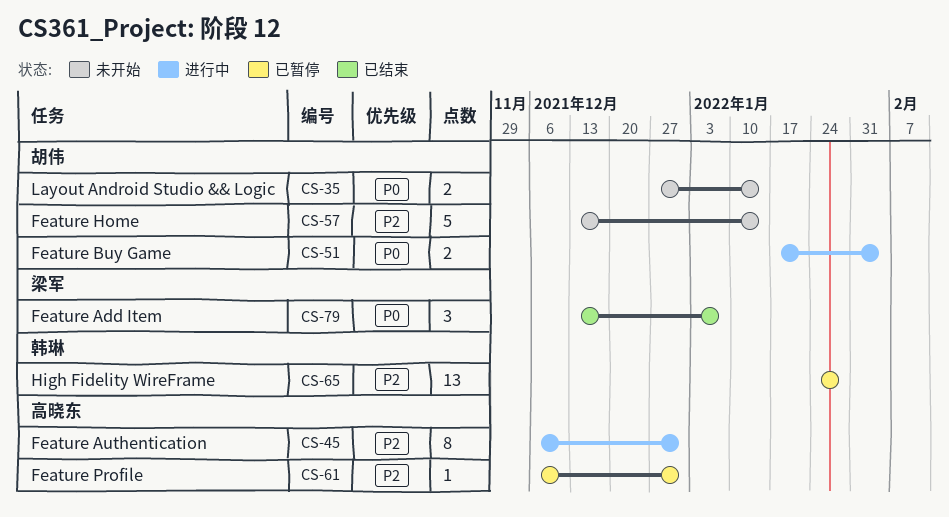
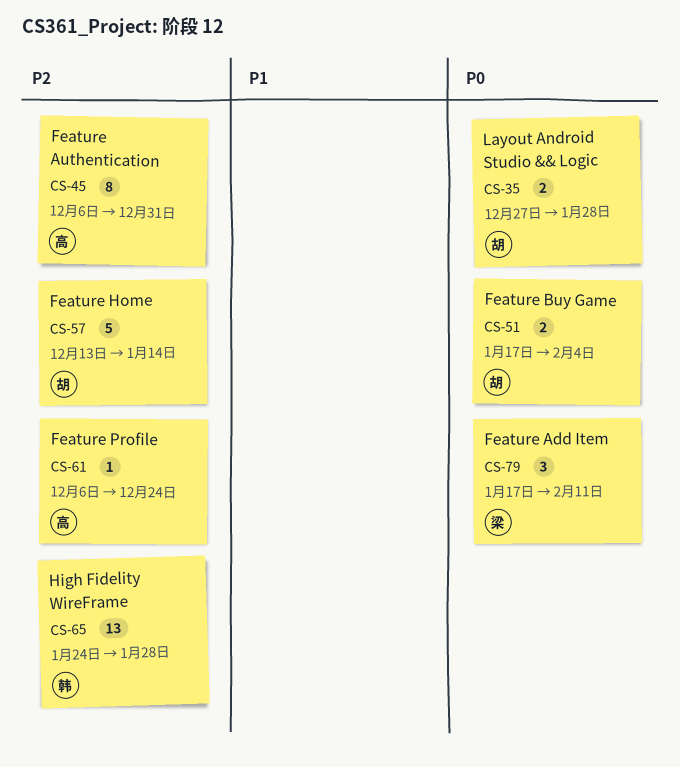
CS-35, due: Jan 14 -> Jan 28
CS-61, due: Dec 31 -> Dec 24
CS-79, start: Dec 13 -> Jan 17
CS-79, due: Jan 7 -> Feb 11

